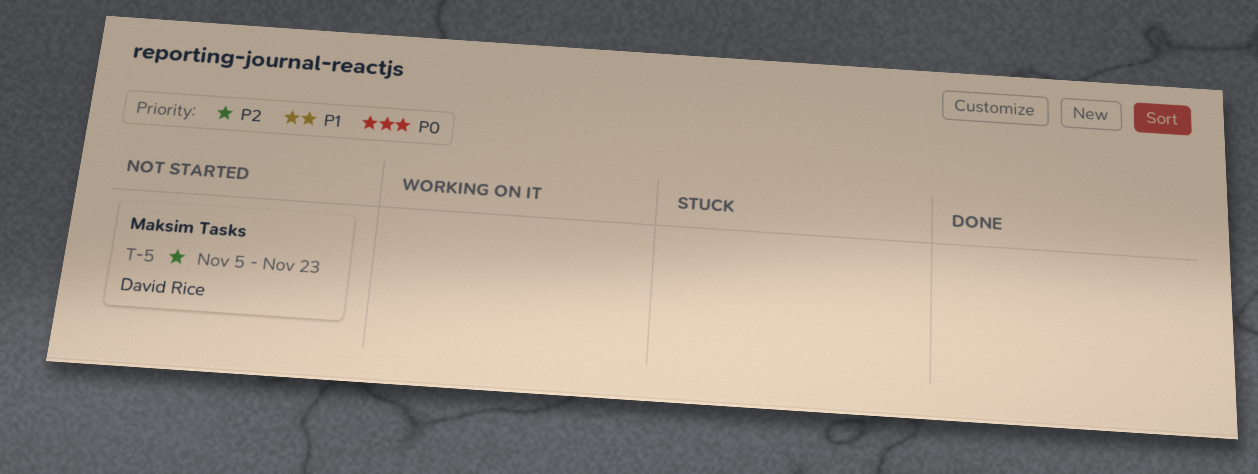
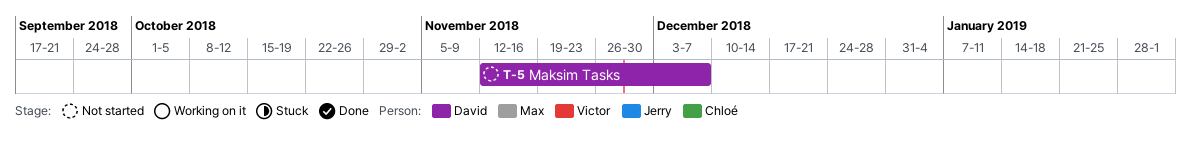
T-5, start: Nov 5 -> Nov 12
T-5, due: Nov 23 -> Dec 7

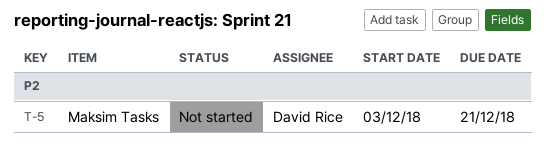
T-5, start: Nov 12 -> Dec 3
T-5, due: Dec 7 -> Dec 21

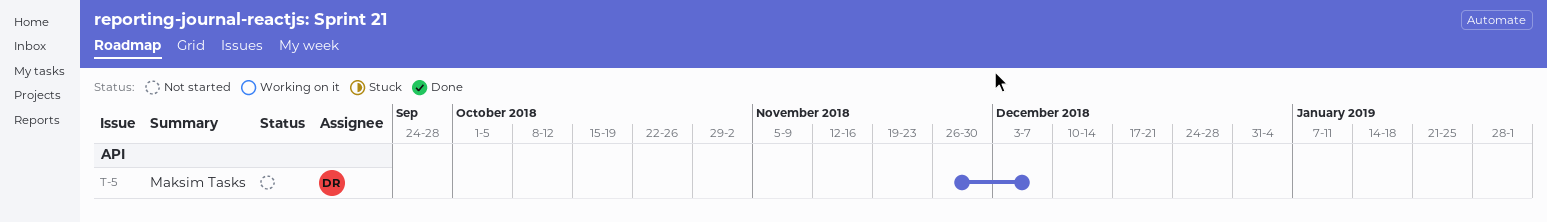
T-5, start: Dec 3 -> Nov 26
T-5, due: Dec 21 -> Dec 7

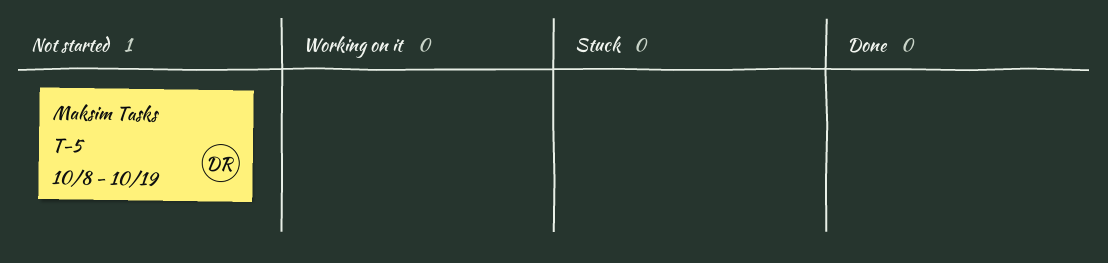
T-5, start: Nov 26 -> Oct 8
T-5, due: Dec 7 -> Oct 19

